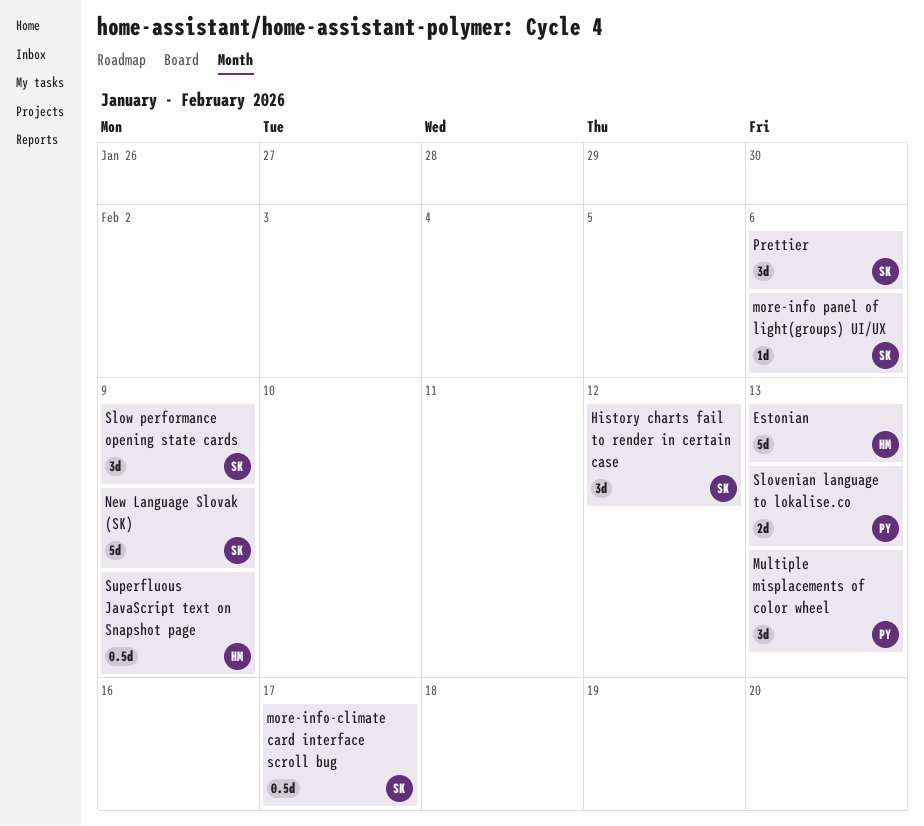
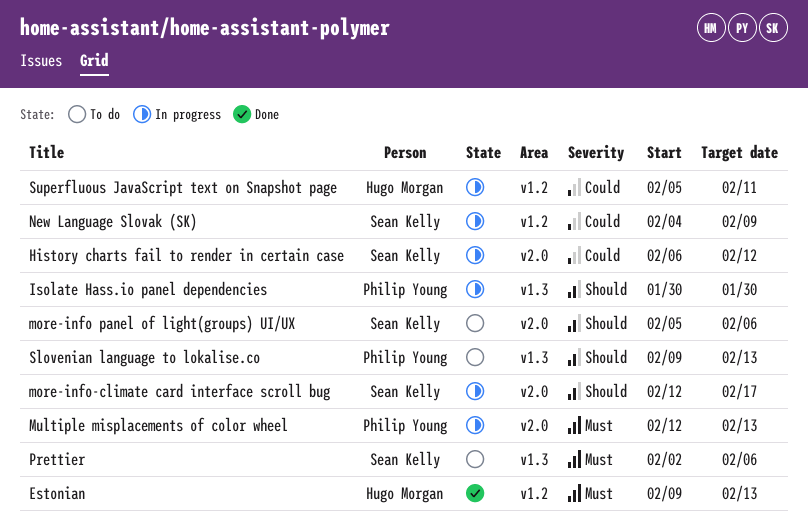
Isolate Hass.io panel dependencies: none -> present
Slow performance opening state cards: present -> none
Superfluous JavaScript text on Snapshot page, due: Feb 9 -> Feb 11

